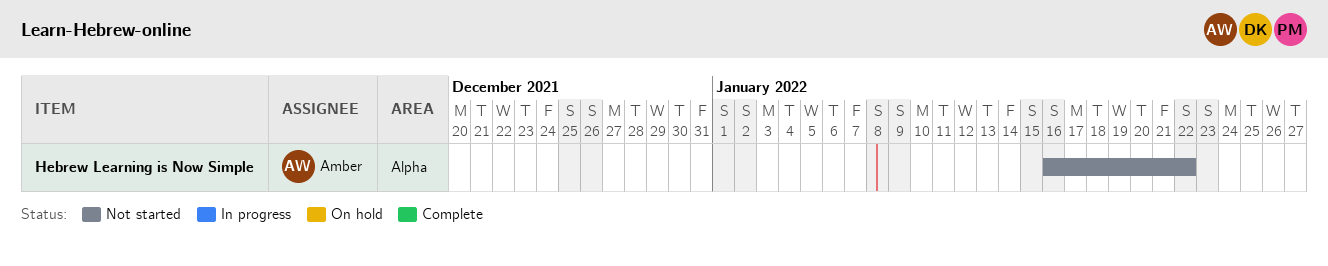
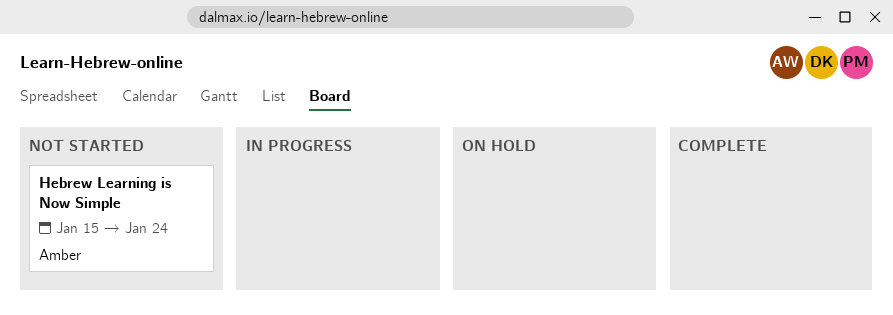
Hebrew Learning is Now Simple, start: Jan 16 -> Jan 15
Hebrew Learning is Now Simple, due: Jan 22 -> Jan 24

